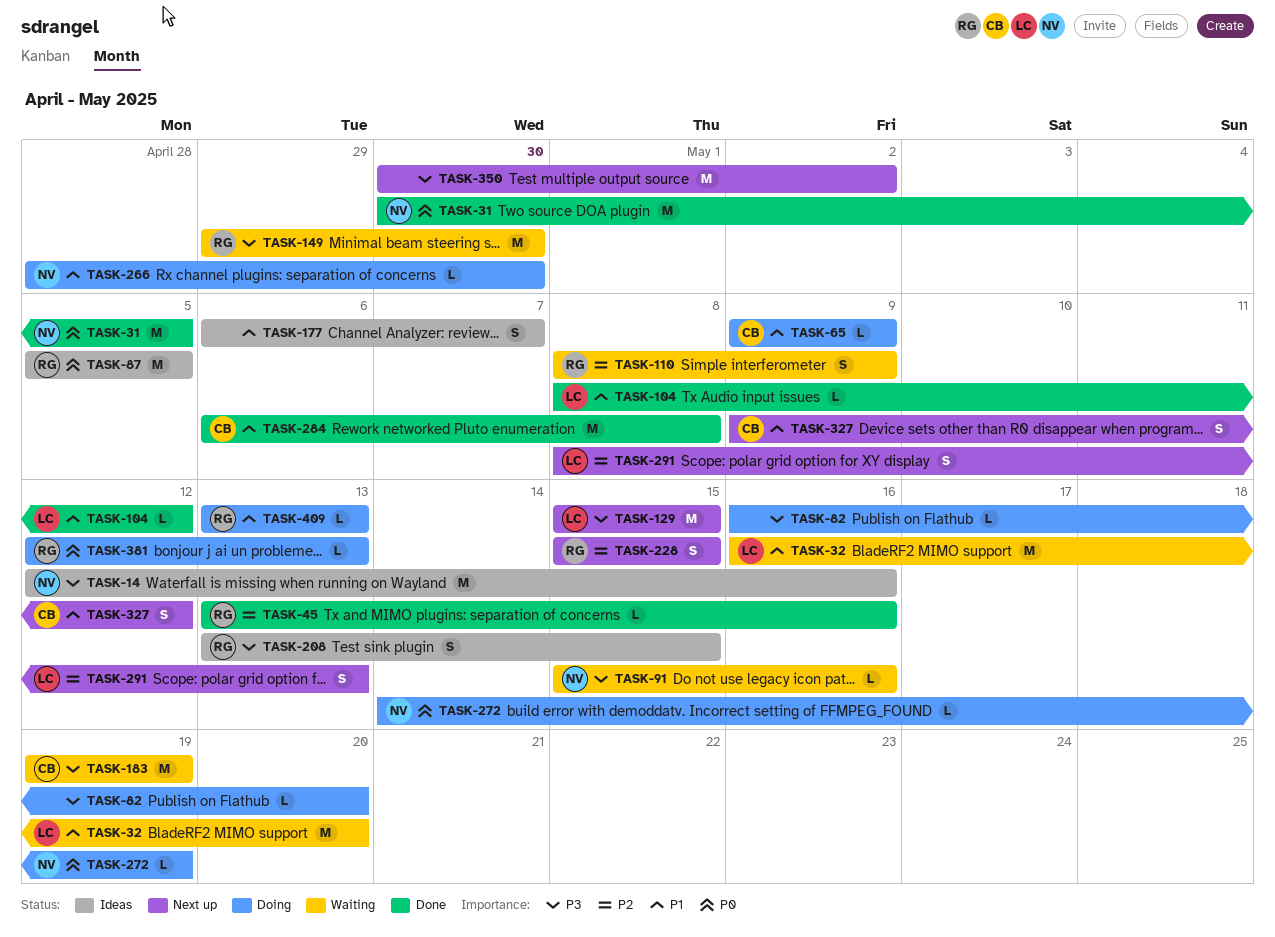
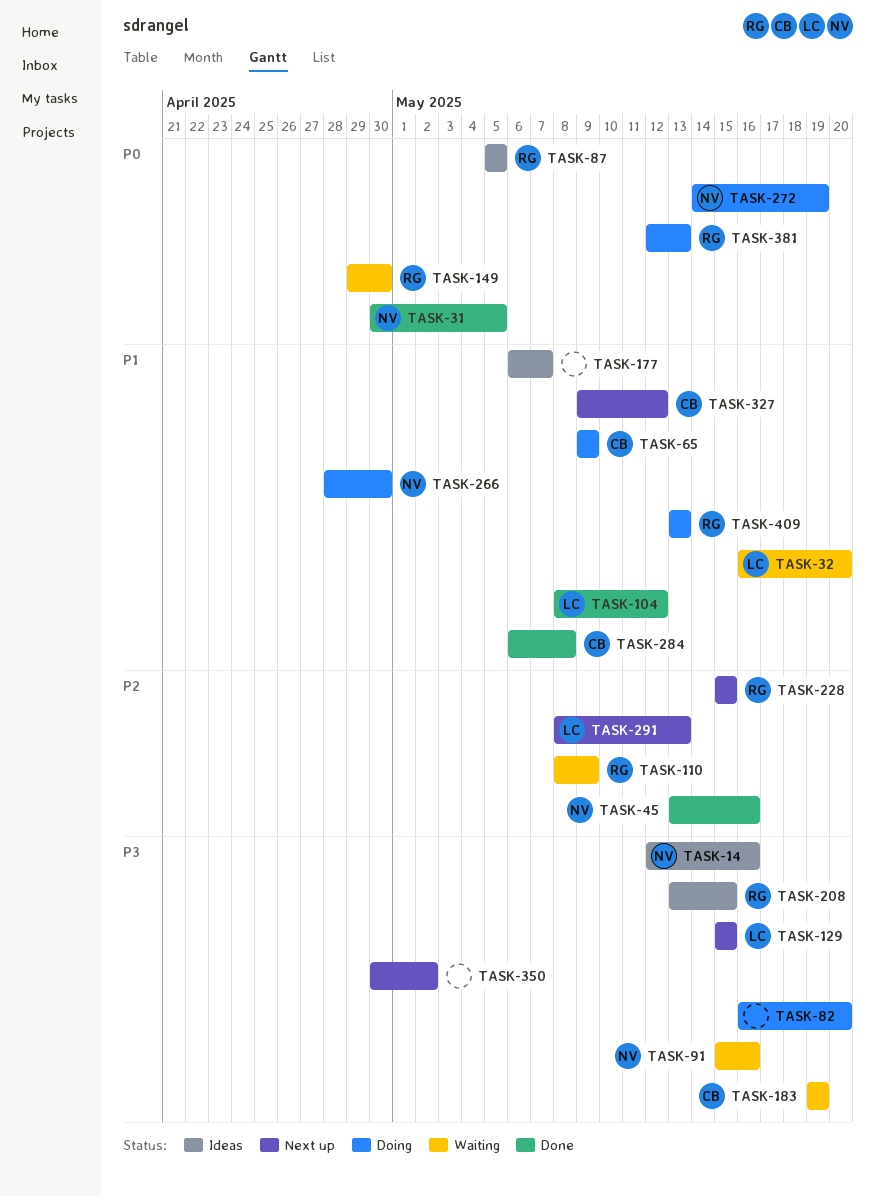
TASK-45, owner: RG -> NV
TASK-149, priority: P3 -> P0

